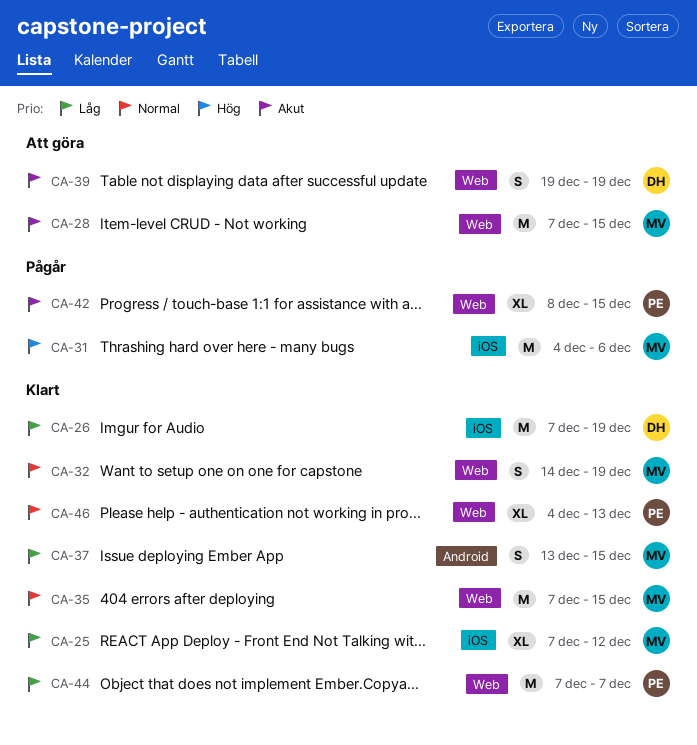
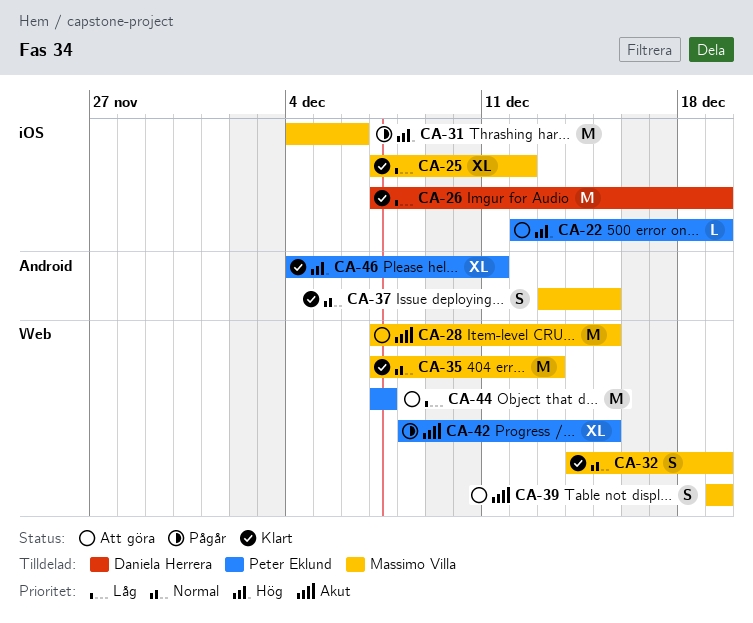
CA-22: none -> present
CA-35, due: Dec 15 -> Dec 13
CA-37, priority: Låg -> Normal
CA-39, owner: Daniela Herrera -> Massimo Villa
CA-44, status: Klart -> Att göra
CA-46, priority: Normal -> Hög
CA-46, label: Web -> Android
CA-46, due: Dec 13 -> Dec 11

